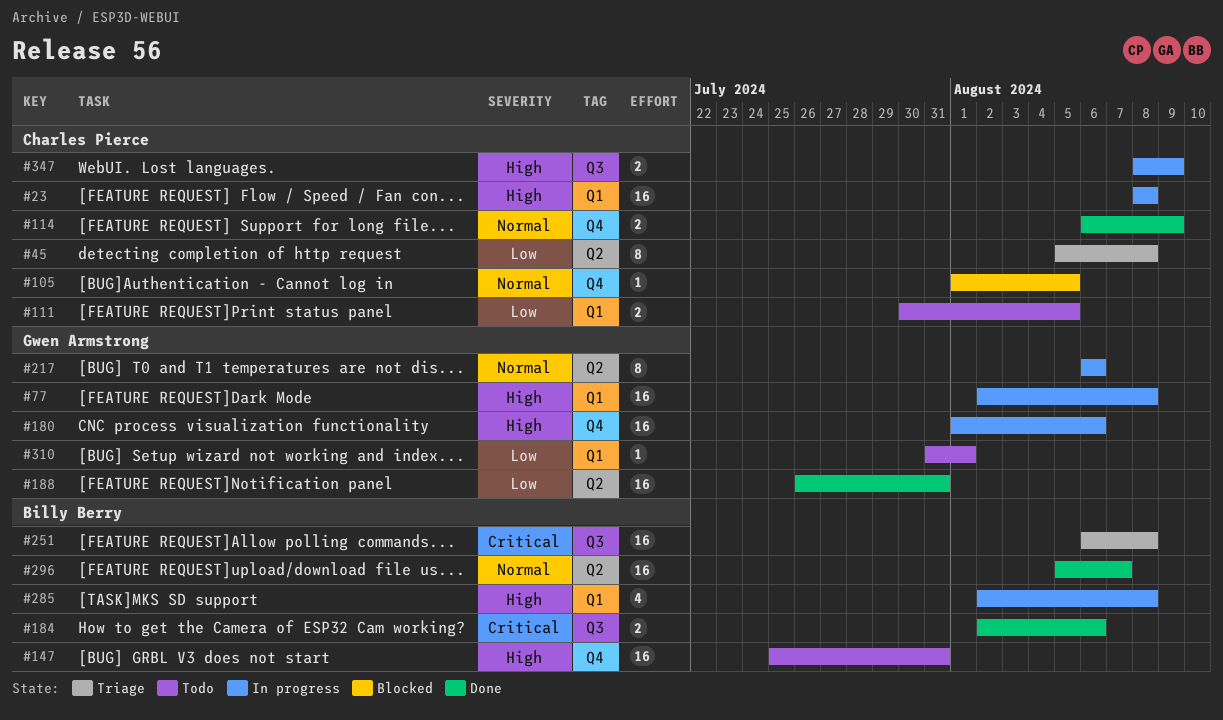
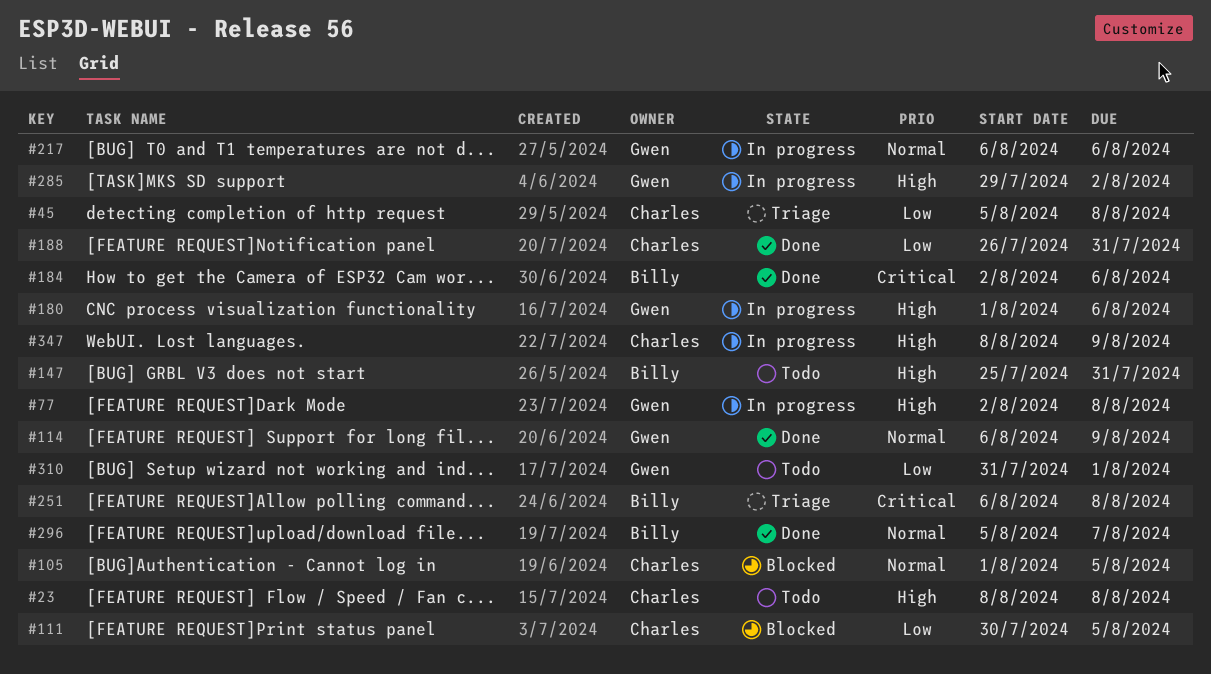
#23, status: In progress -> Todo
#111, status: Todo -> Blocked
#114, owner: Charles Pierce -> Gwen Armstrong
#188, owner: Gwen Armstrong -> Charles Pierce
#285, owner: Billy Berry -> Gwen Armstrong
#285, start: Aug 2 -> Jul 29
#285, due: Aug 8 -> Aug 2

